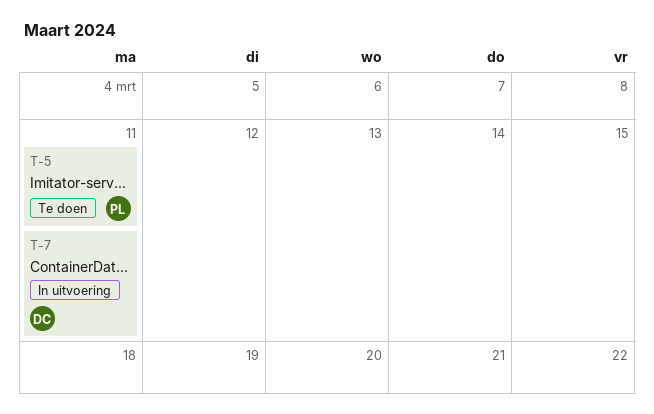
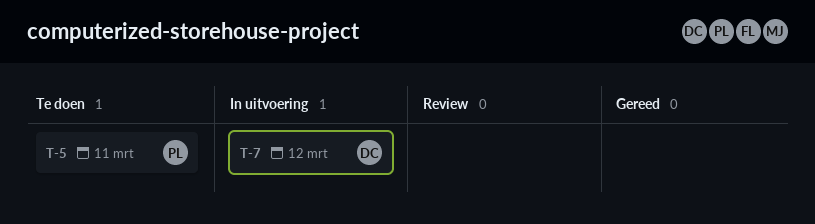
T-7, due: Mar 11 -> Mar 12

